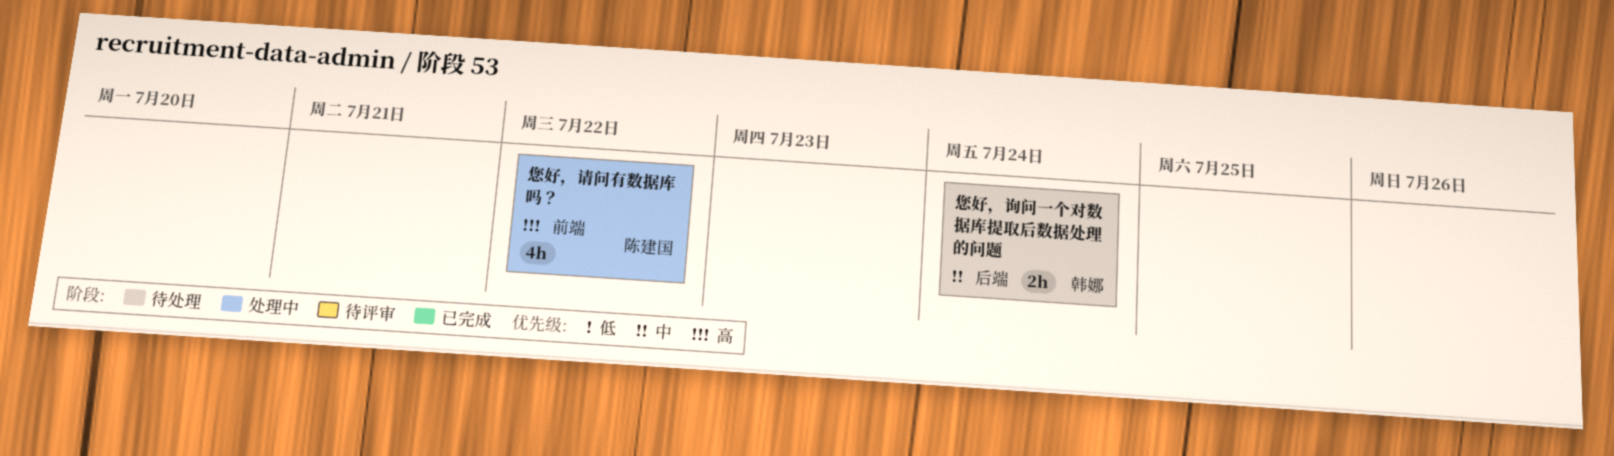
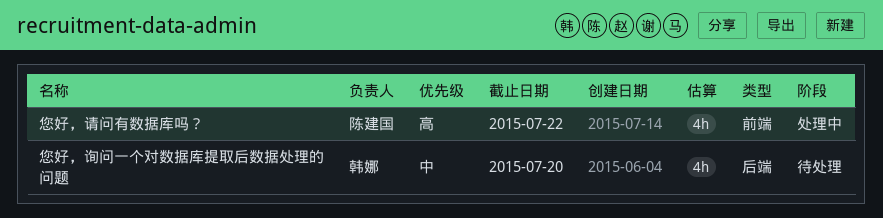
您好，询问一个对数据库提取后数据处理的问题, estimate: 2h -> 4h
您好，询问一个对数据库提取后数据处理的问题, due: Jul 24 -> Jul 20

